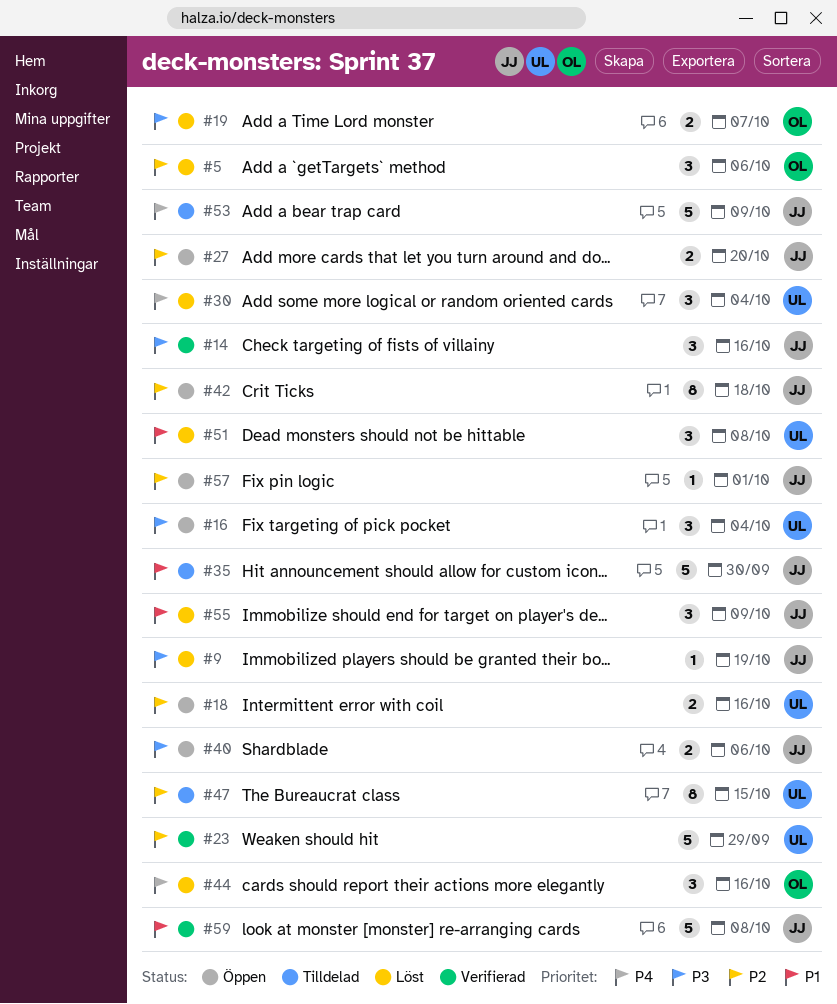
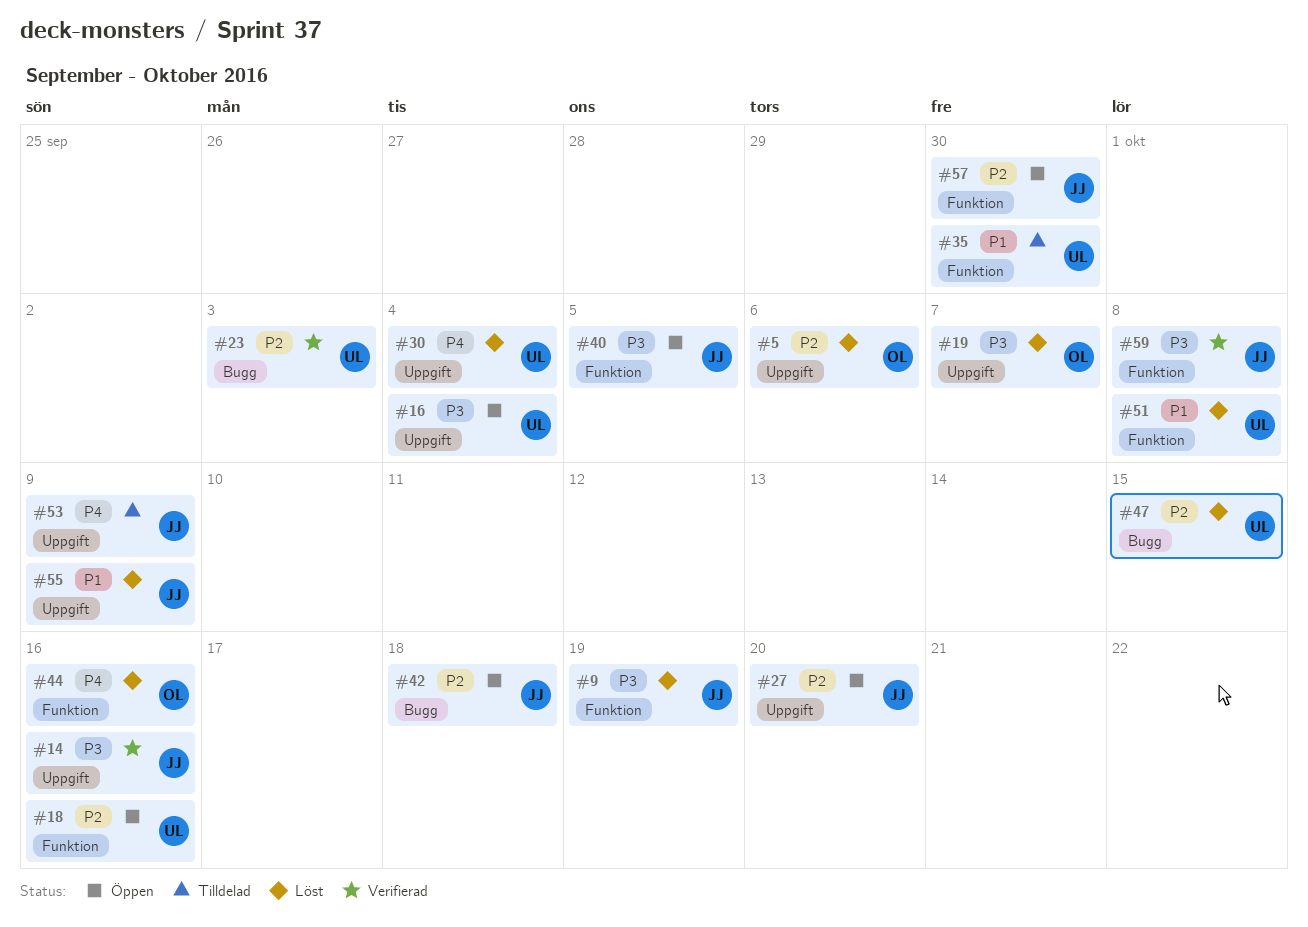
#23, due: Sep 29 -> Oct 3
#35, owner: JJ -> UL
#40, due: Oct 6 -> Oct 5
#47, status: Tilldelad -> Löst
#57, due: Oct 1 -> Sep 30
#59, priority: P1 -> P3

